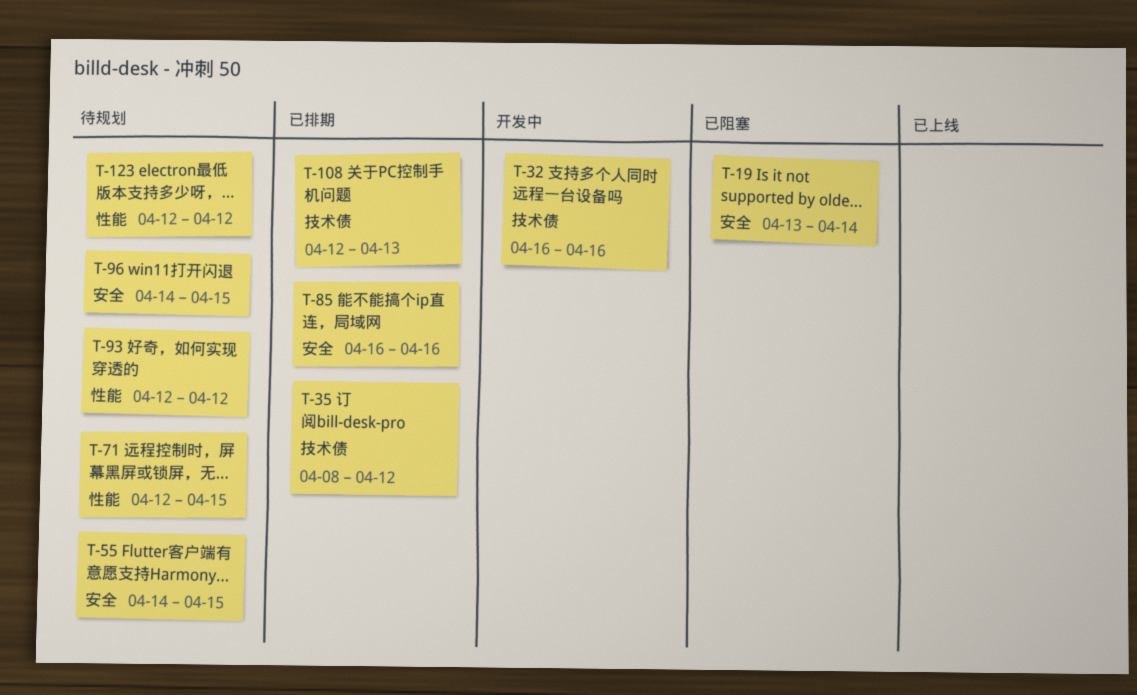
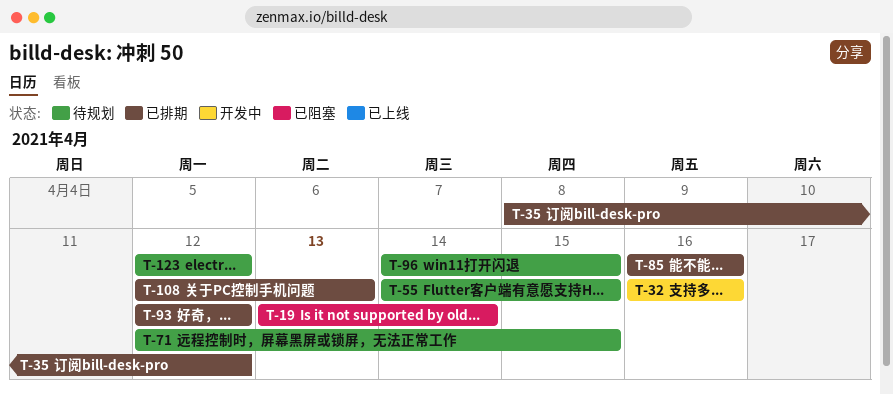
T-93, status: 待规划 -> 已排期

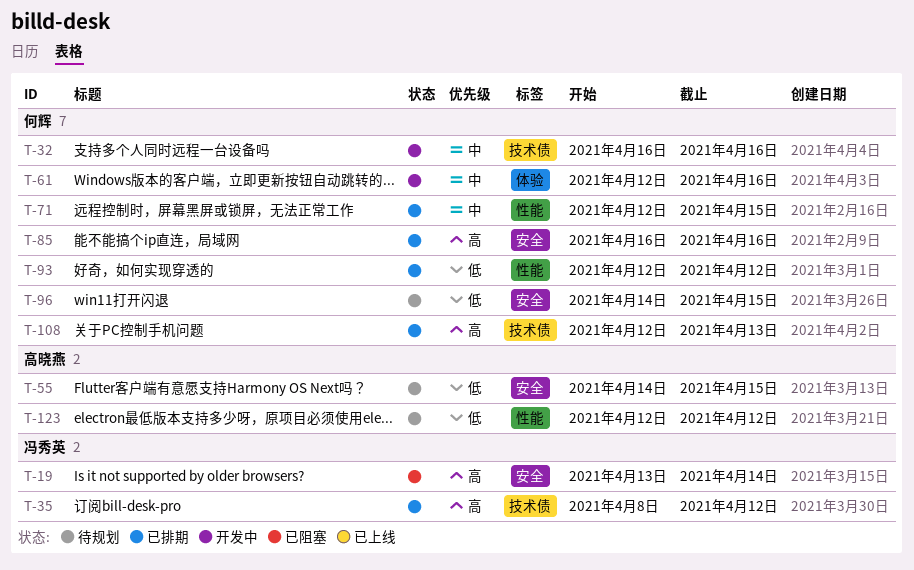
T-61: none -> present
T-71, status: 待规划 -> 已排期

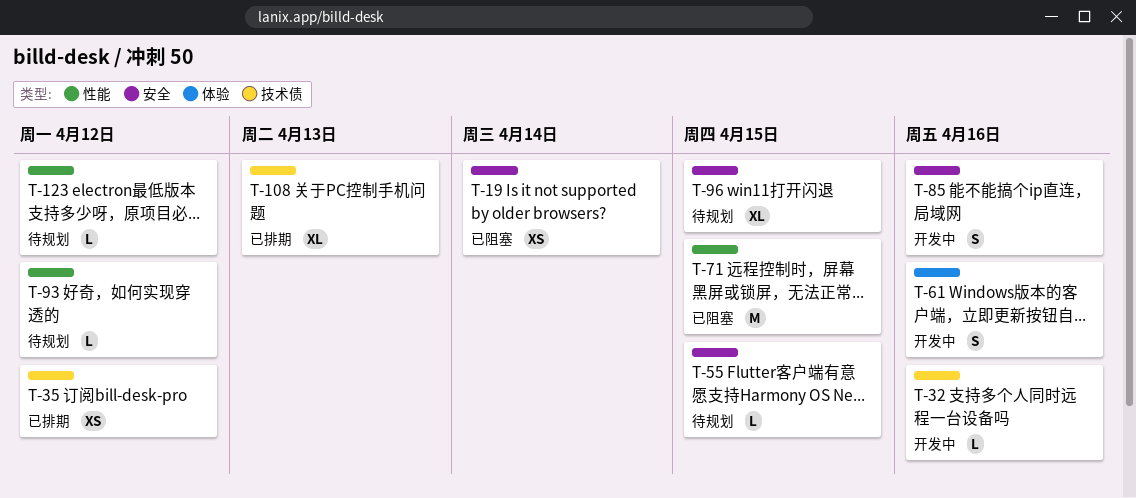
T-71, status: 已排期 -> 已阻塞
T-85, status: 已排期 -> 开发中
T-93, status: 已排期 -> 待规划

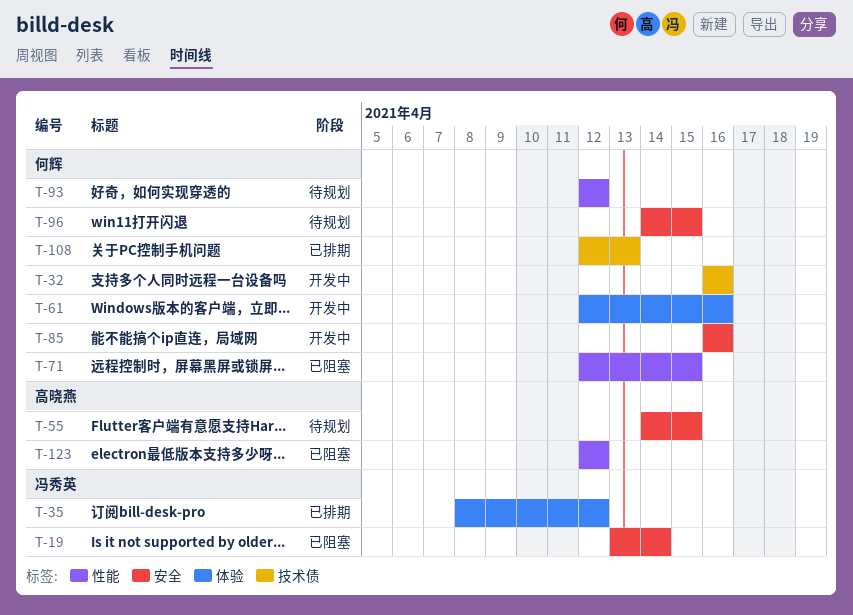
T-35, label: 技术债 -> 体验
T-123, status: 待规划 -> 已阻塞

